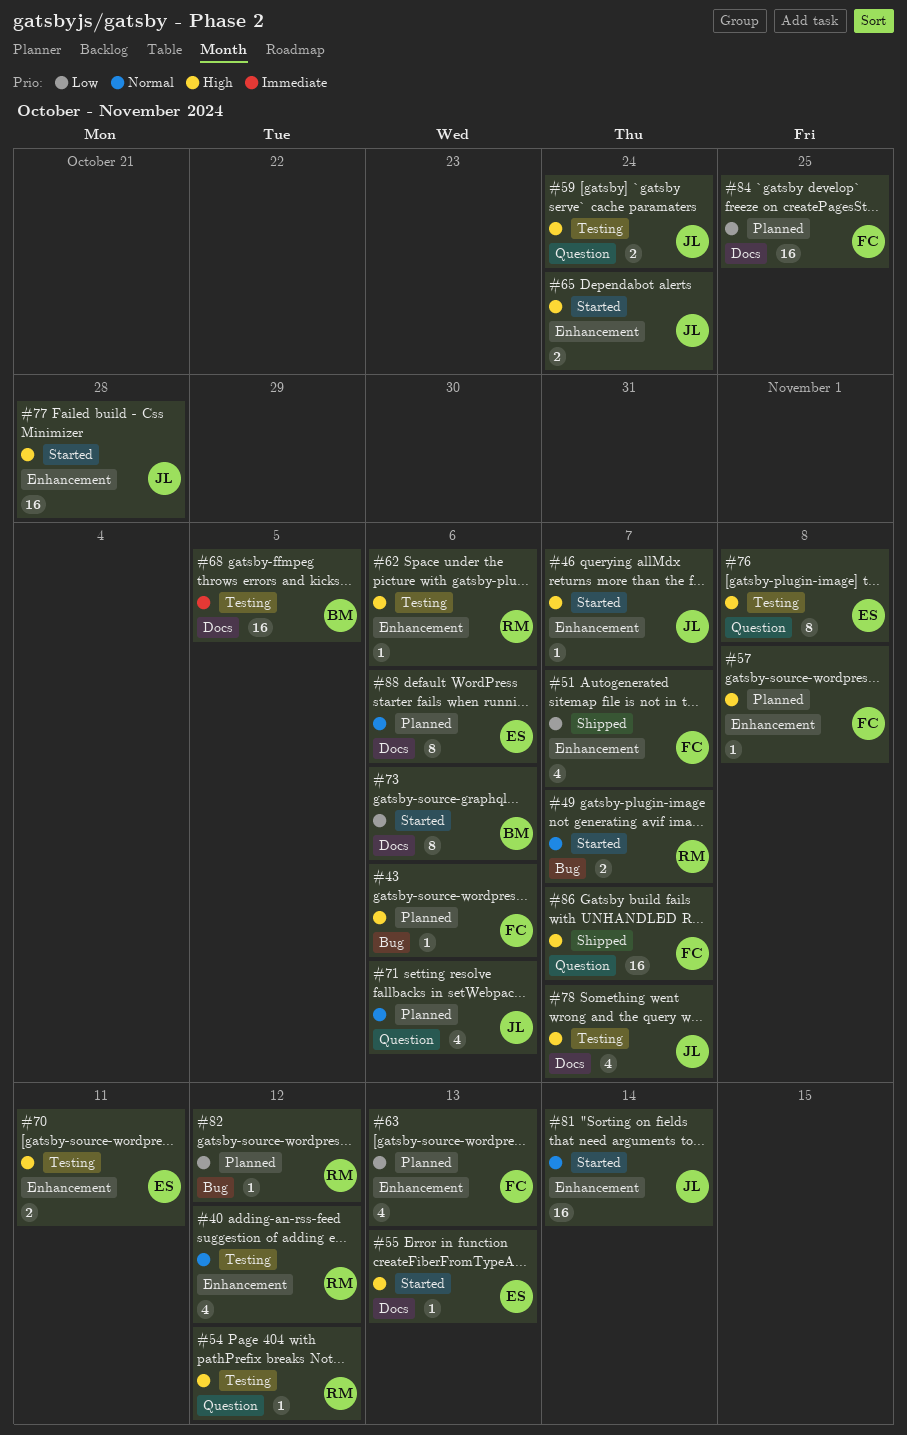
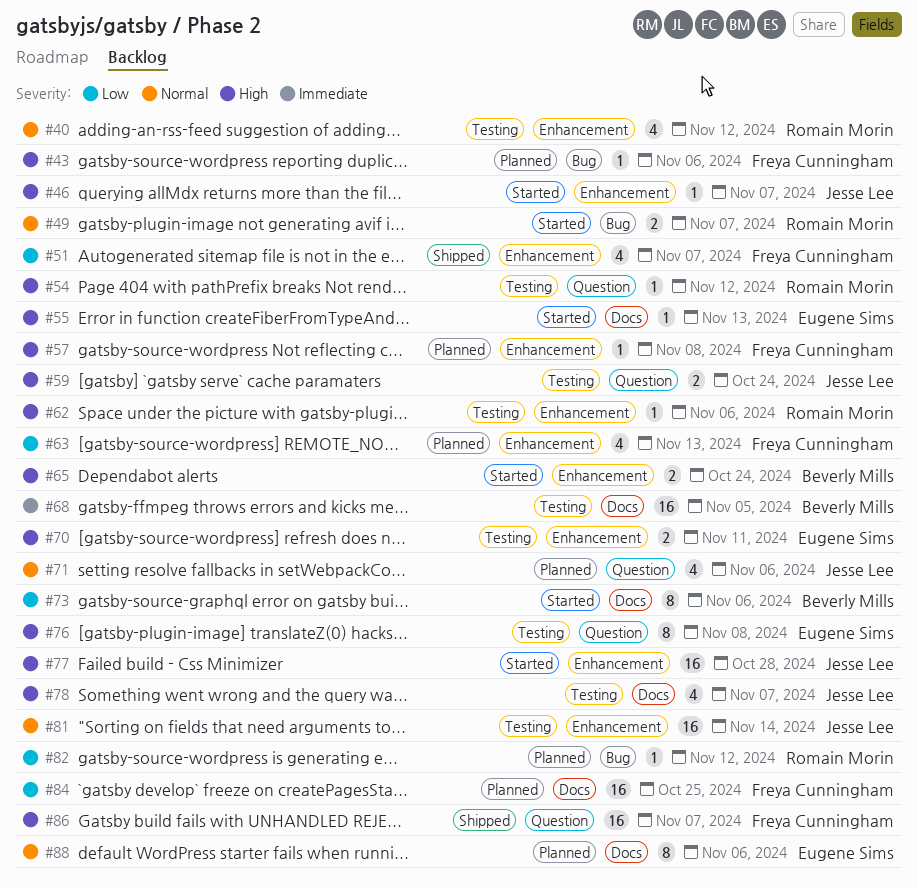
#65, owner: Jesse Lee -> Beverly Mills
#81, status: Started -> Testing

